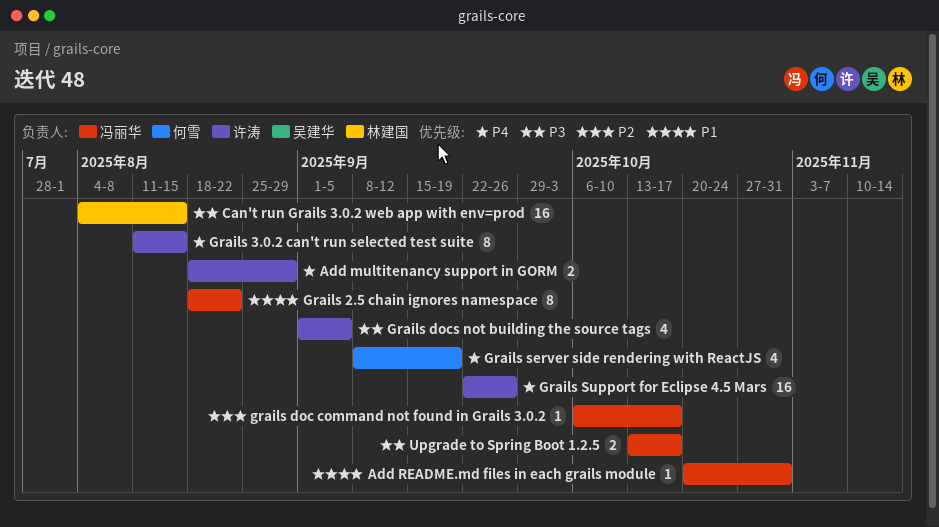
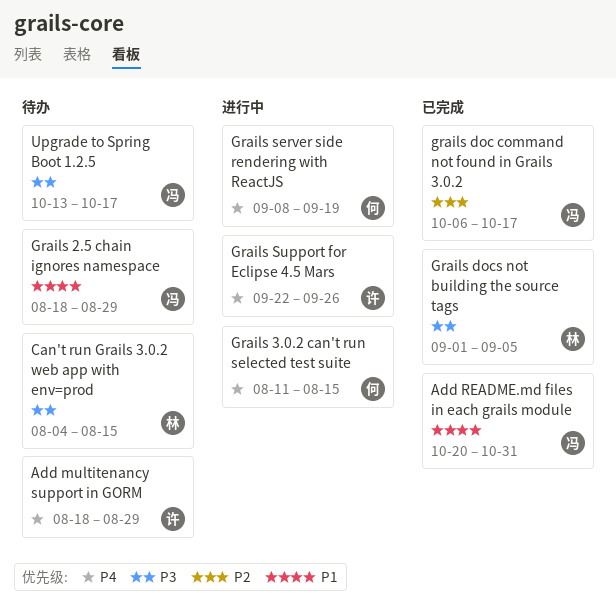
Grails 2.5 chain ignores namespace, due: Aug 22 -> Aug 29
Grails 3.0.2 can't run selected test suite, owner: 许涛 -> 何雪
Grails docs not building the source tags, owner: 许涛 -> 林建国

